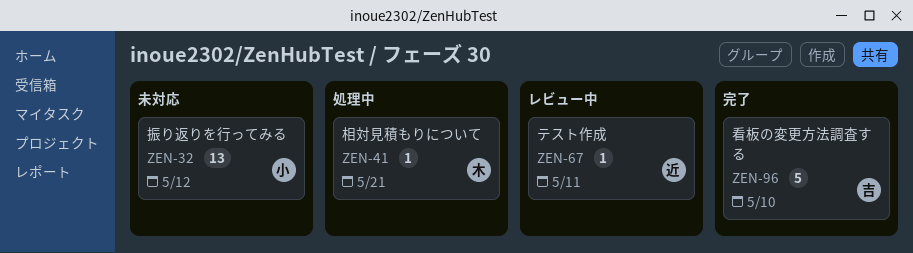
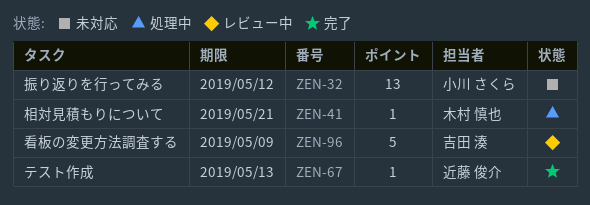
ZEN-67, status: レビュー中 -> 完了
ZEN-67, due: May 11 -> May 13
ZEN-96, status: 完了 -> レビュー中
ZEN-96, due: May 10 -> May 9

